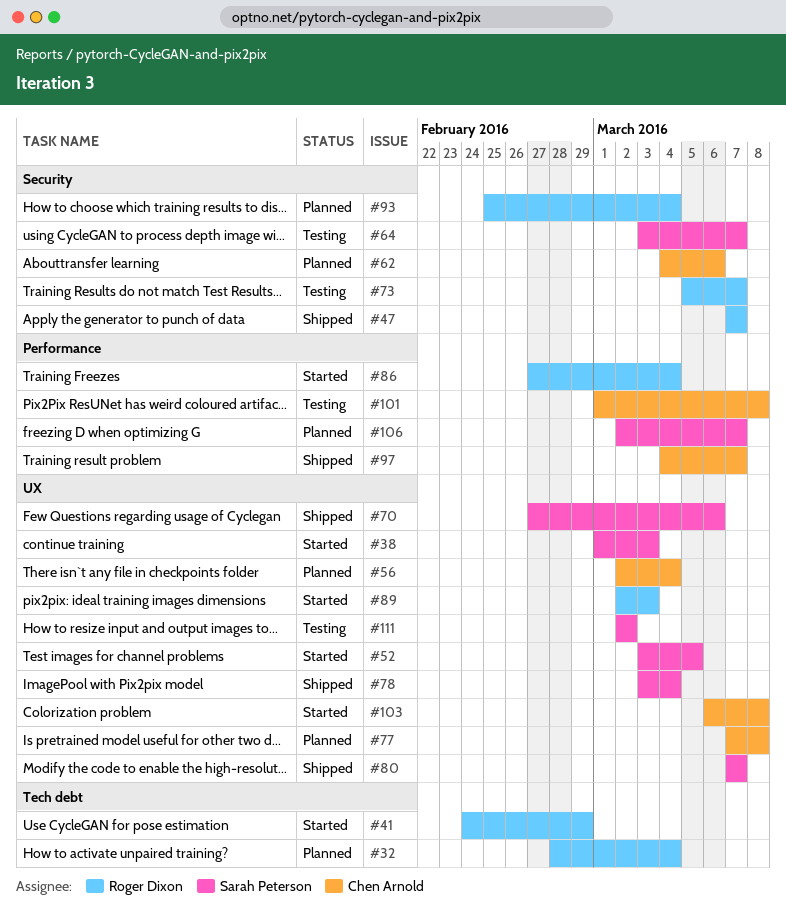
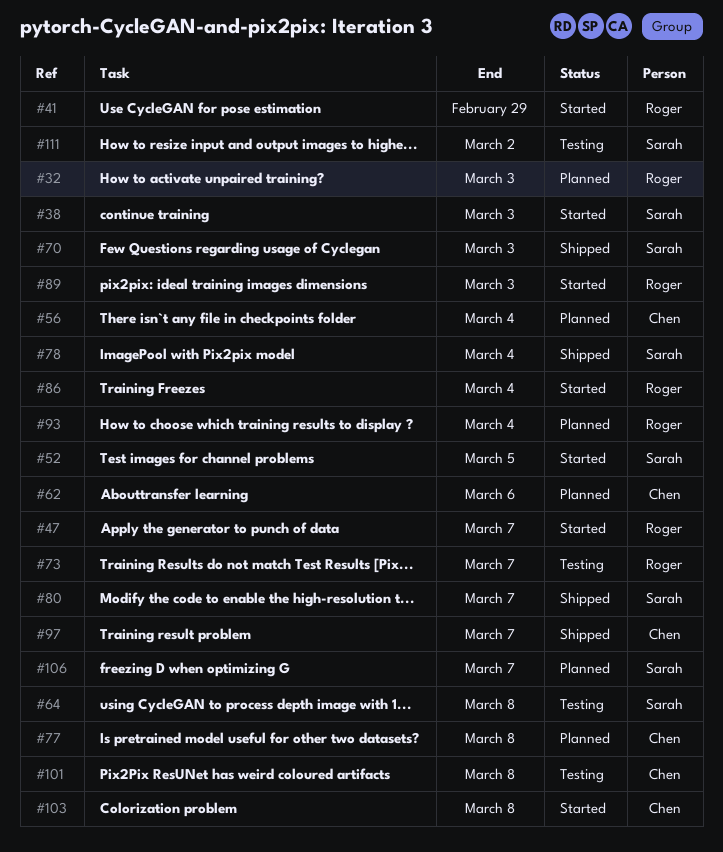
#32, due: Mar 4 -> Mar 3
#47, status: Shipped -> Started
#64, due: Mar 7 -> Mar 8
#70, due: Mar 6 -> Mar 3

